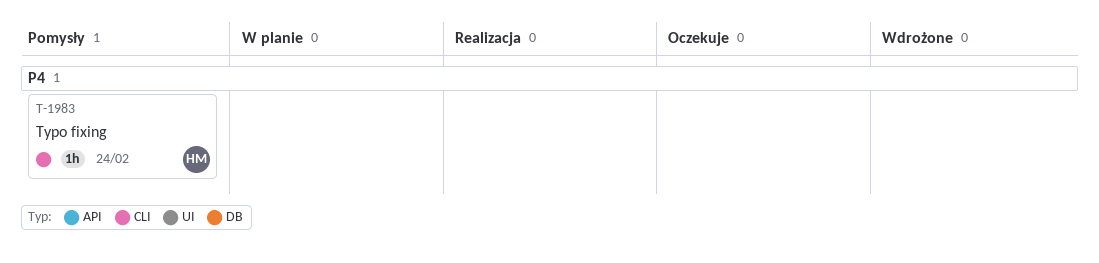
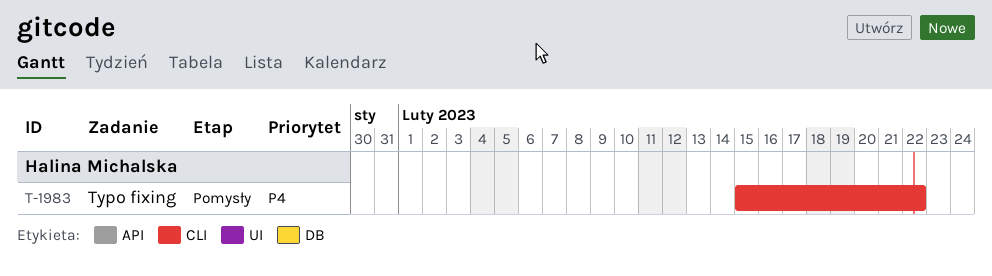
T-1983, due: Feb 24 -> Feb 22

